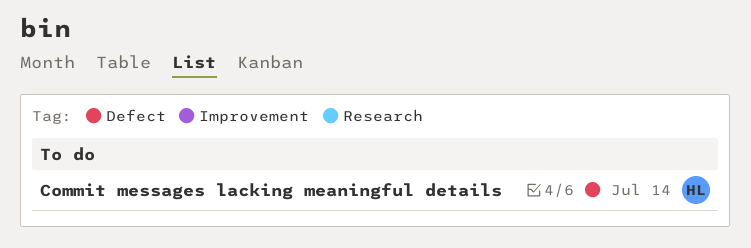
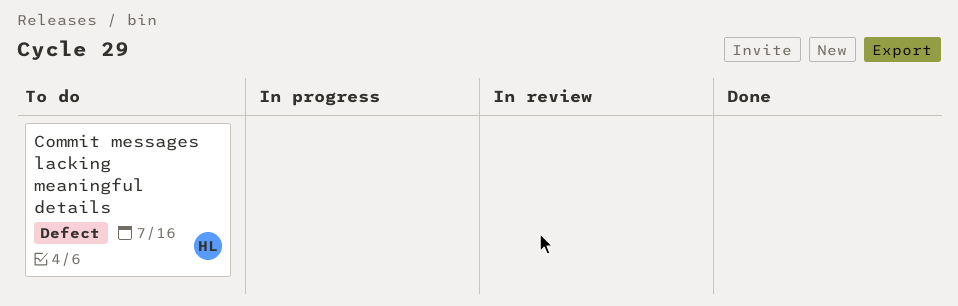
Commit messages lacking meaningful details, due: Jul 14 -> Jul 16

